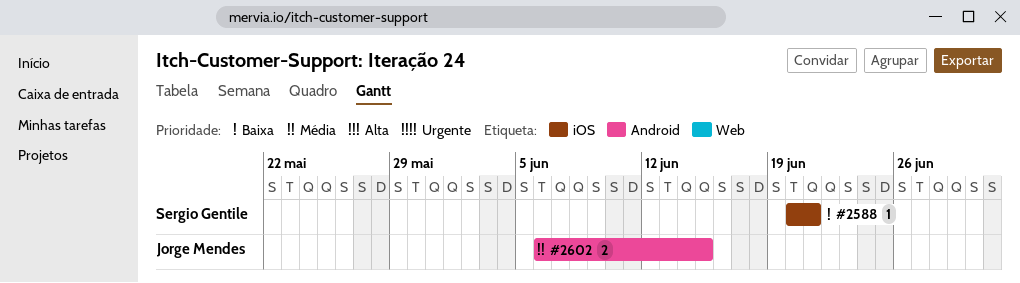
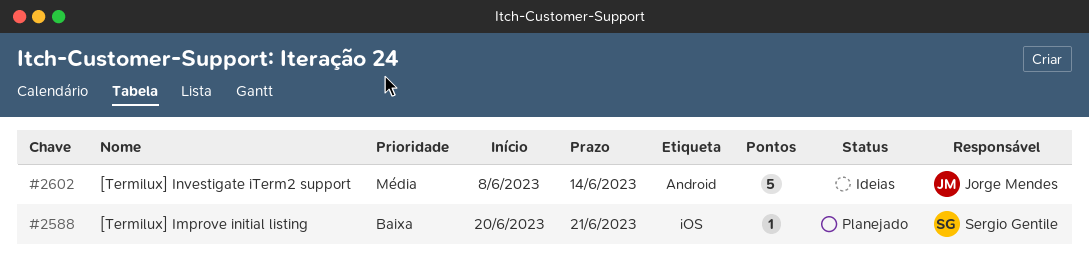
#2602, estimate: 2 -> 5
#2602, start: Jun 6 -> Jun 8
#2602, due: Jun 15 -> Jun 14

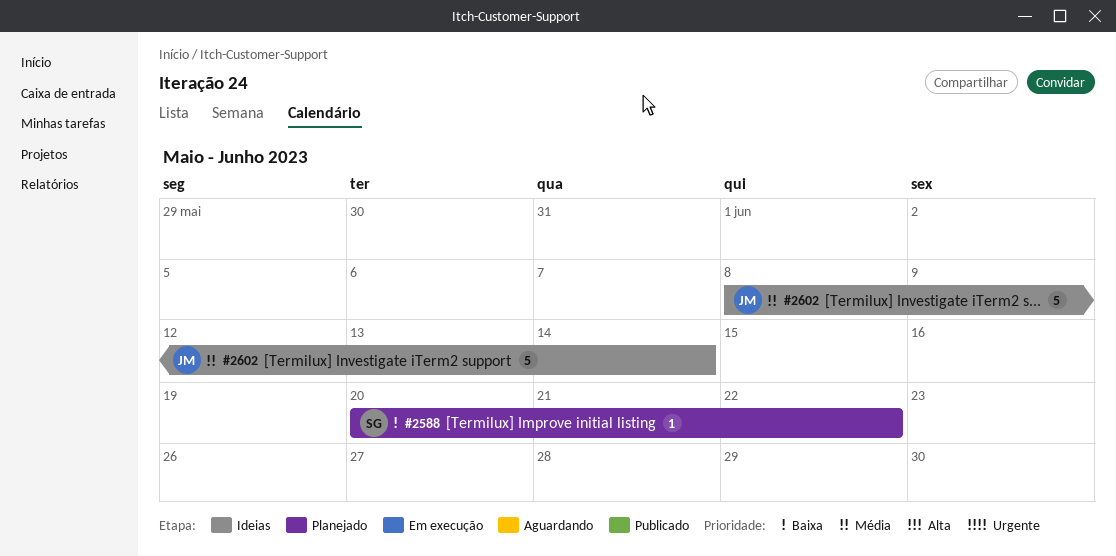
#2588, due: Jun 21 -> Jun 22

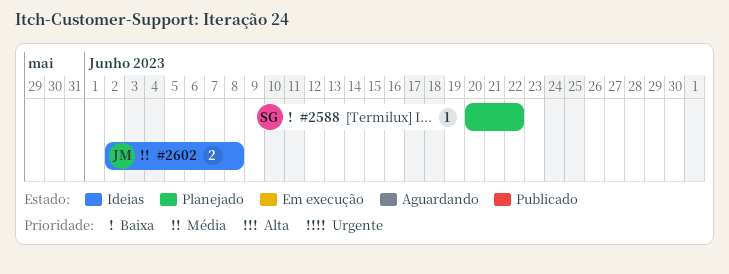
#2602, estimate: 5 -> 2
#2602, start: Jun 8 -> Jun 2
#2602, due: Jun 14 -> Jun 8

